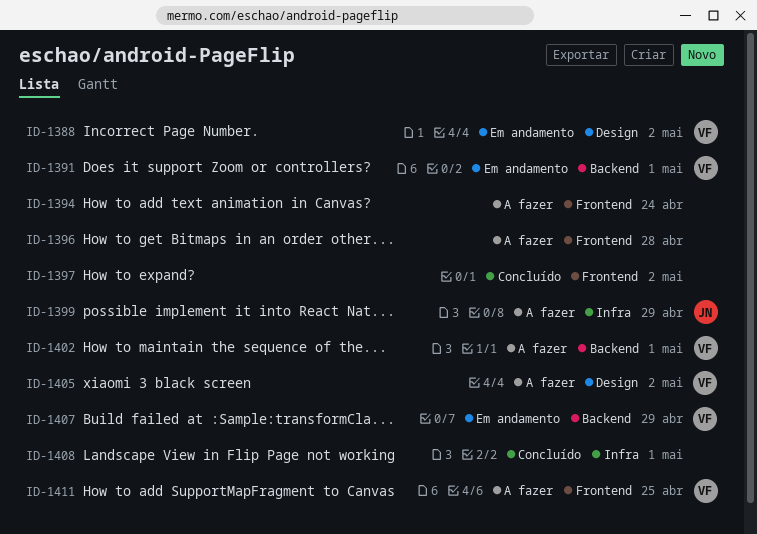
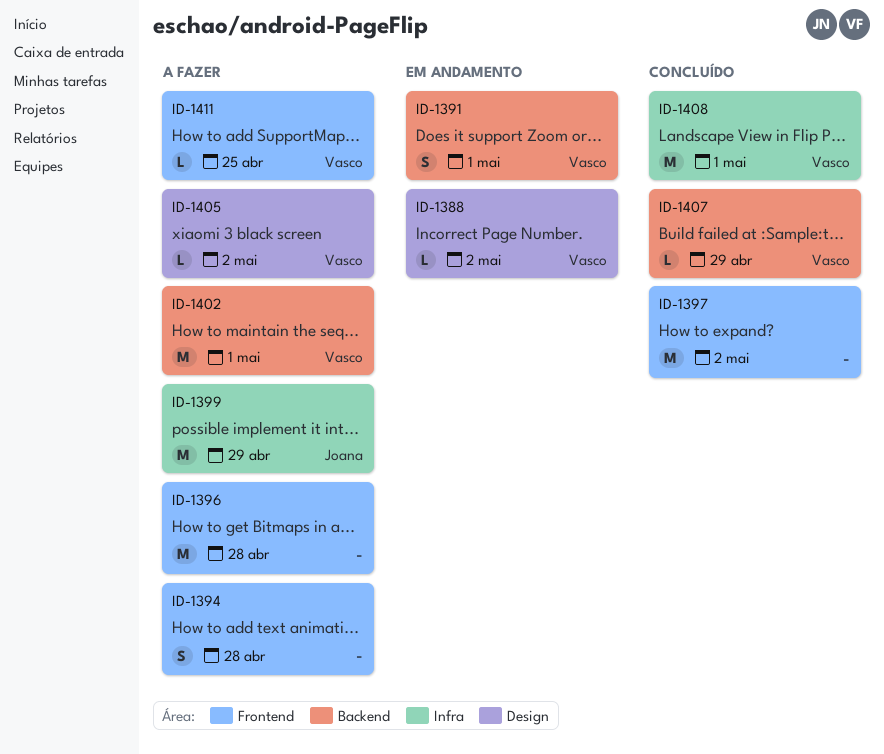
ID-1394, due: Apr 24 -> Apr 28
ID-1407, status: Em andamento -> Concluído
ID-1408, owner: none -> Vasco

